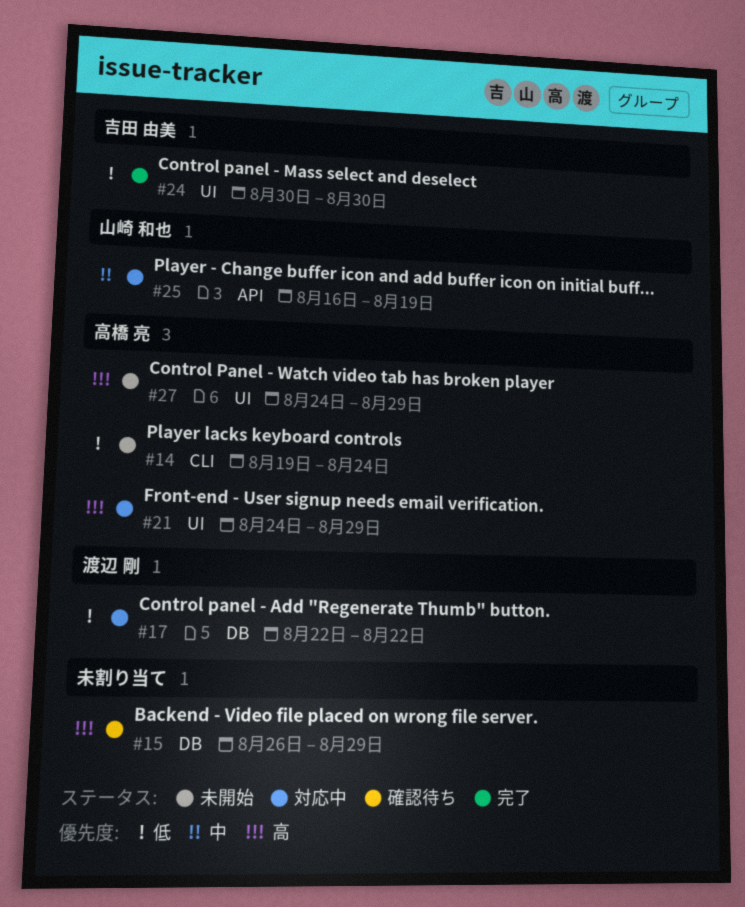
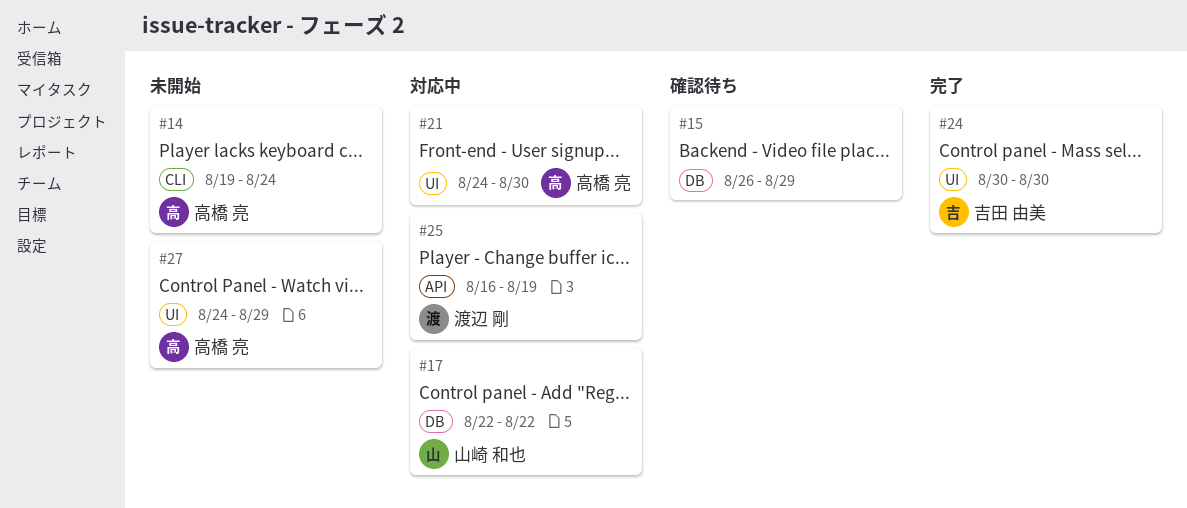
#17, owner: 渡辺 剛 -> 山崎 和也
#21, due: Aug 29 -> Aug 30
#25, owner: 山崎 和也 -> 渡辺 剛

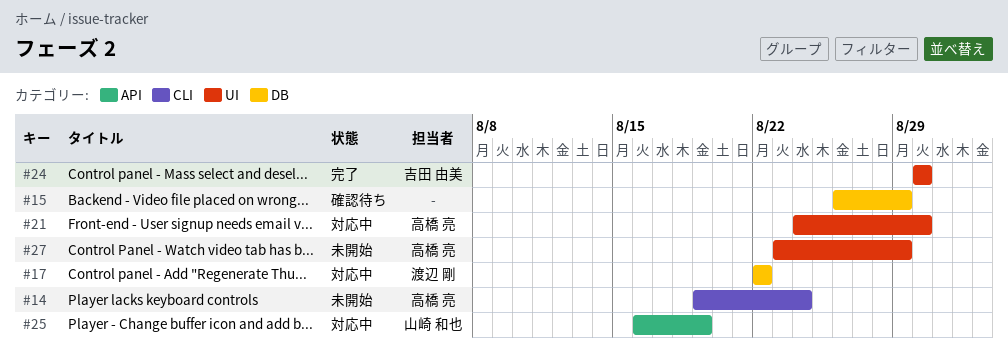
#17, owner: 山崎 和也 -> 渡辺 剛
#25, owner: 渡辺 剛 -> 山崎 和也
#27, start: Aug 24 -> Aug 23

